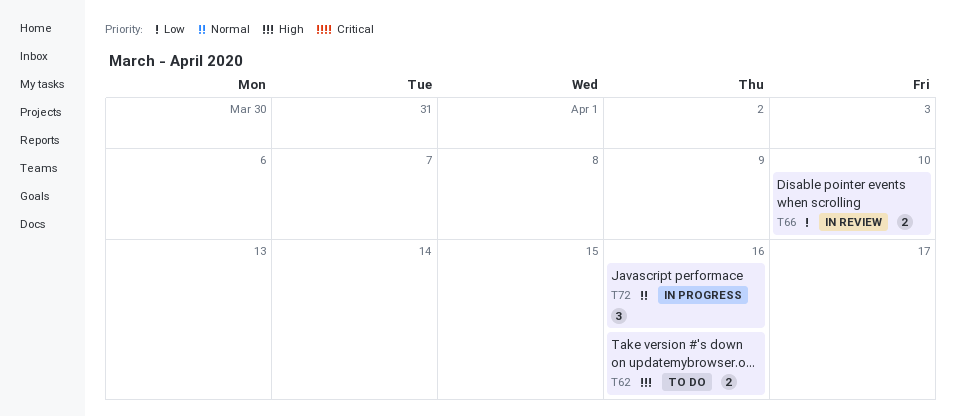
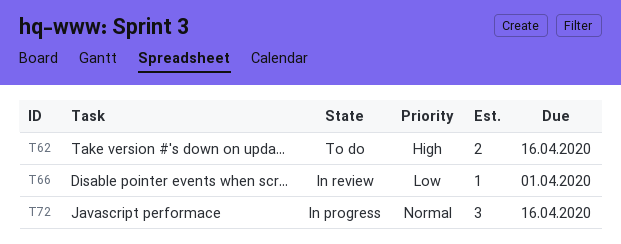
T66, estimate: 2 -> 1
T66, due: Apr 10 -> Apr 1

